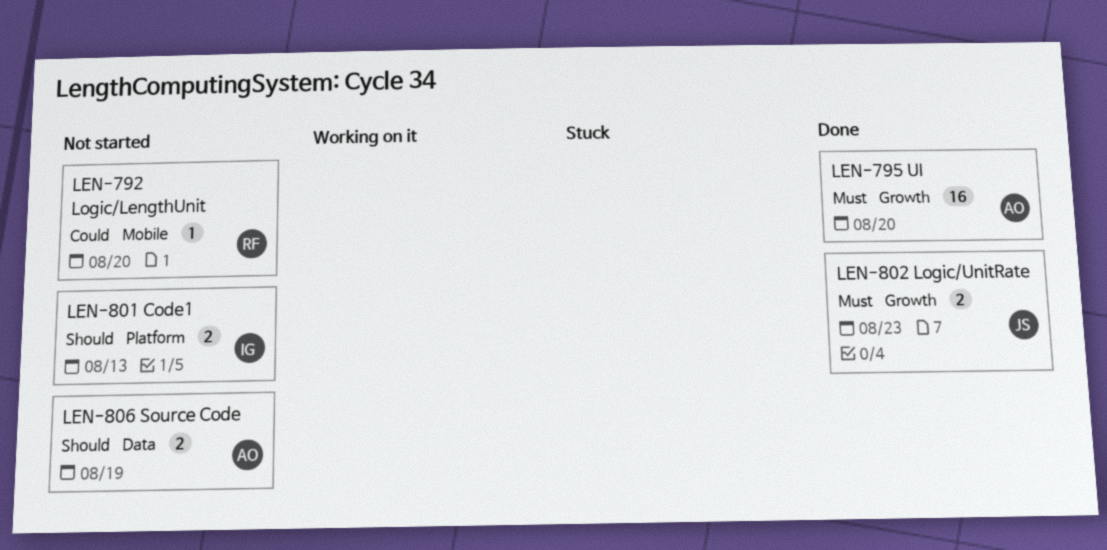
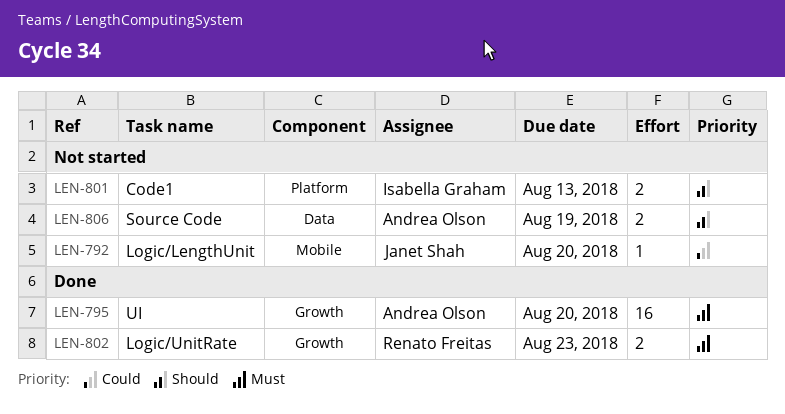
LEN-792, owner: Renato Freitas -> Janet Shah
LEN-802, owner: Janet Shah -> Renato Freitas

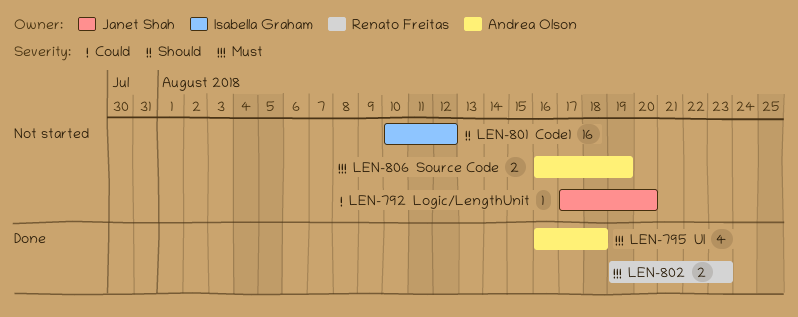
LEN-795, estimate: 16 -> 4
LEN-795, due: Aug 20 -> Aug 18
LEN-801, estimate: 2 -> 16
LEN-801, due: Aug 13 -> Aug 12
LEN-806, priority: Should -> Must

